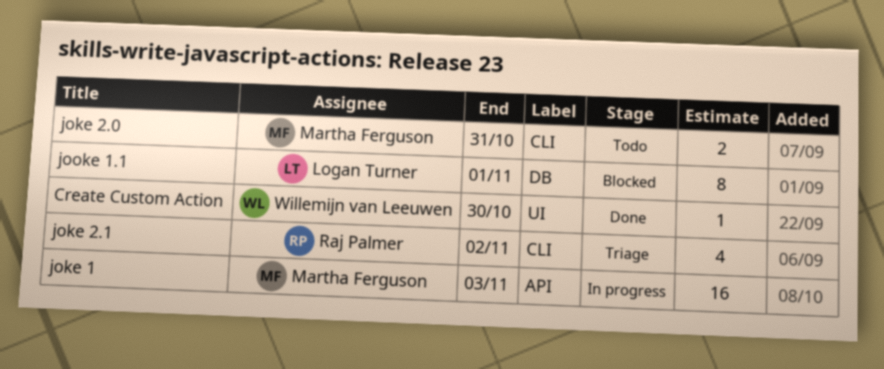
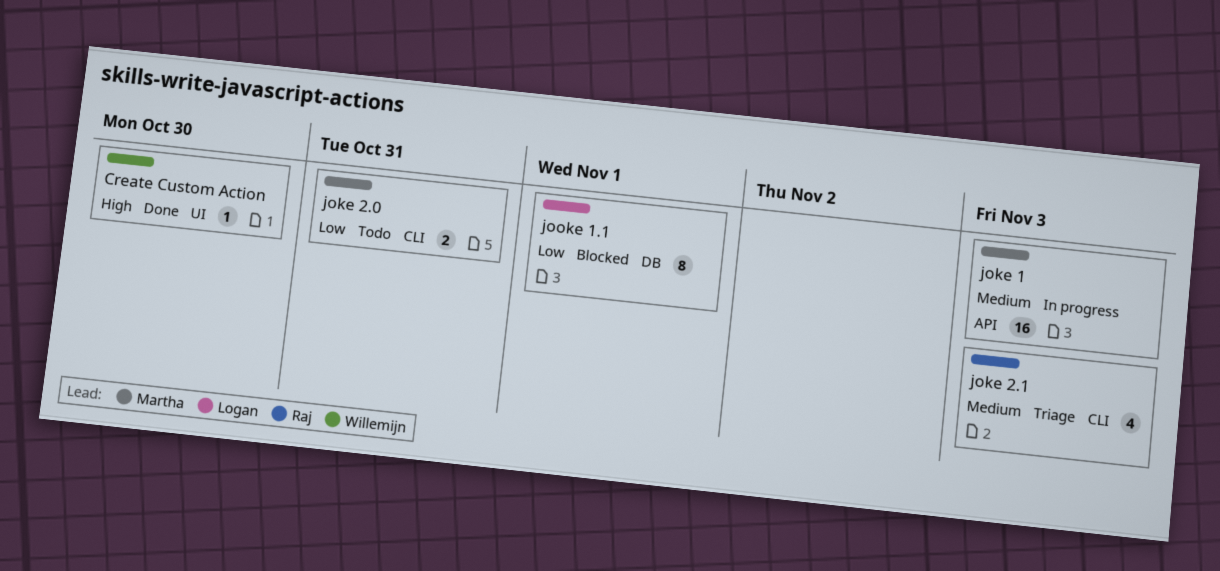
joke 2.1, due: Nov 2 -> Nov 3

